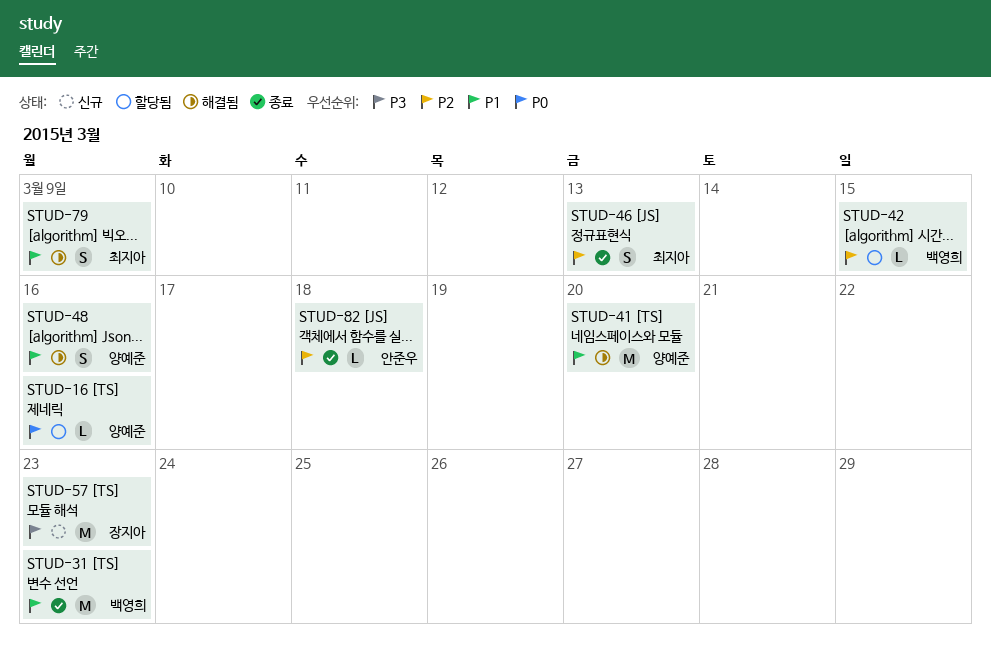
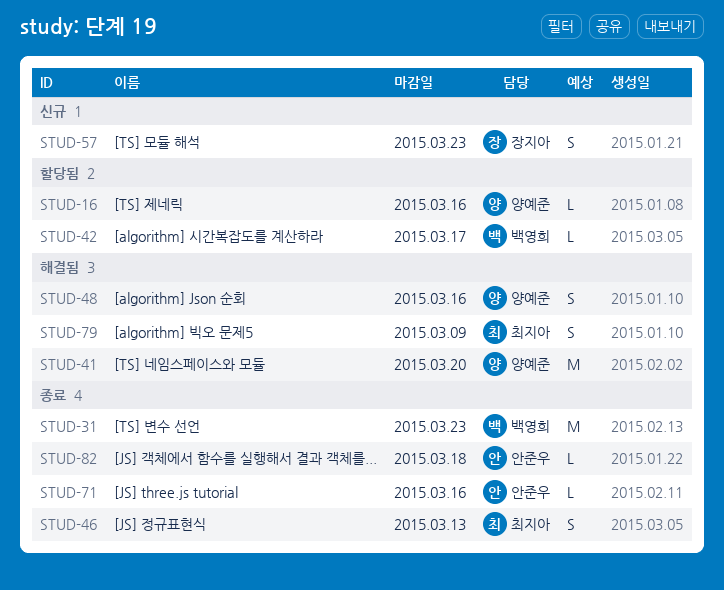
STUD-42, due: Mar 15 -> Mar 17
STUD-57, estimate: M -> S
STUD-71: none -> present

